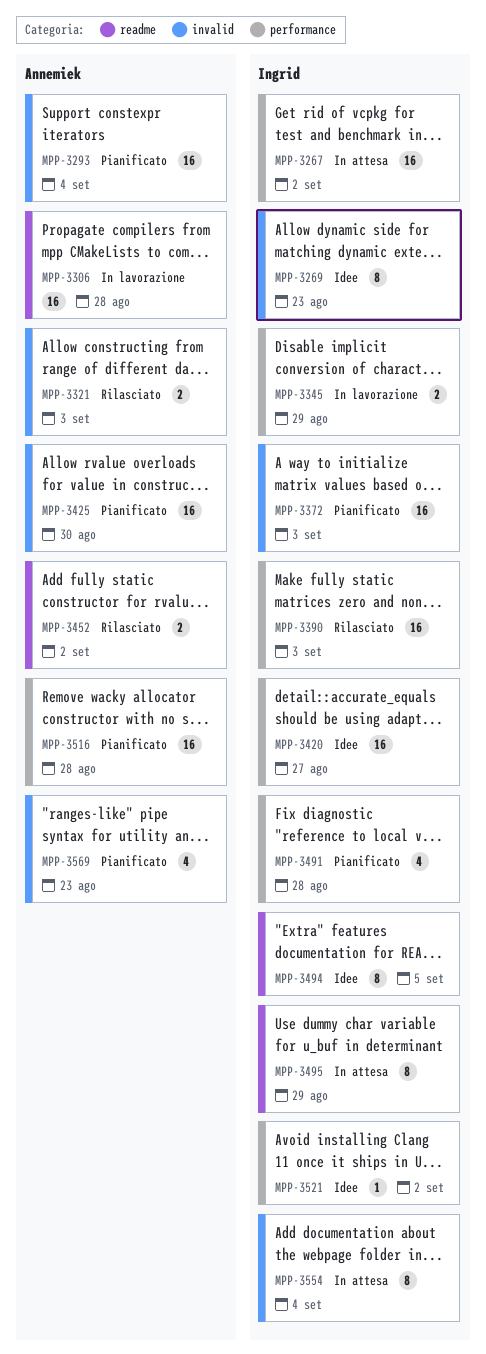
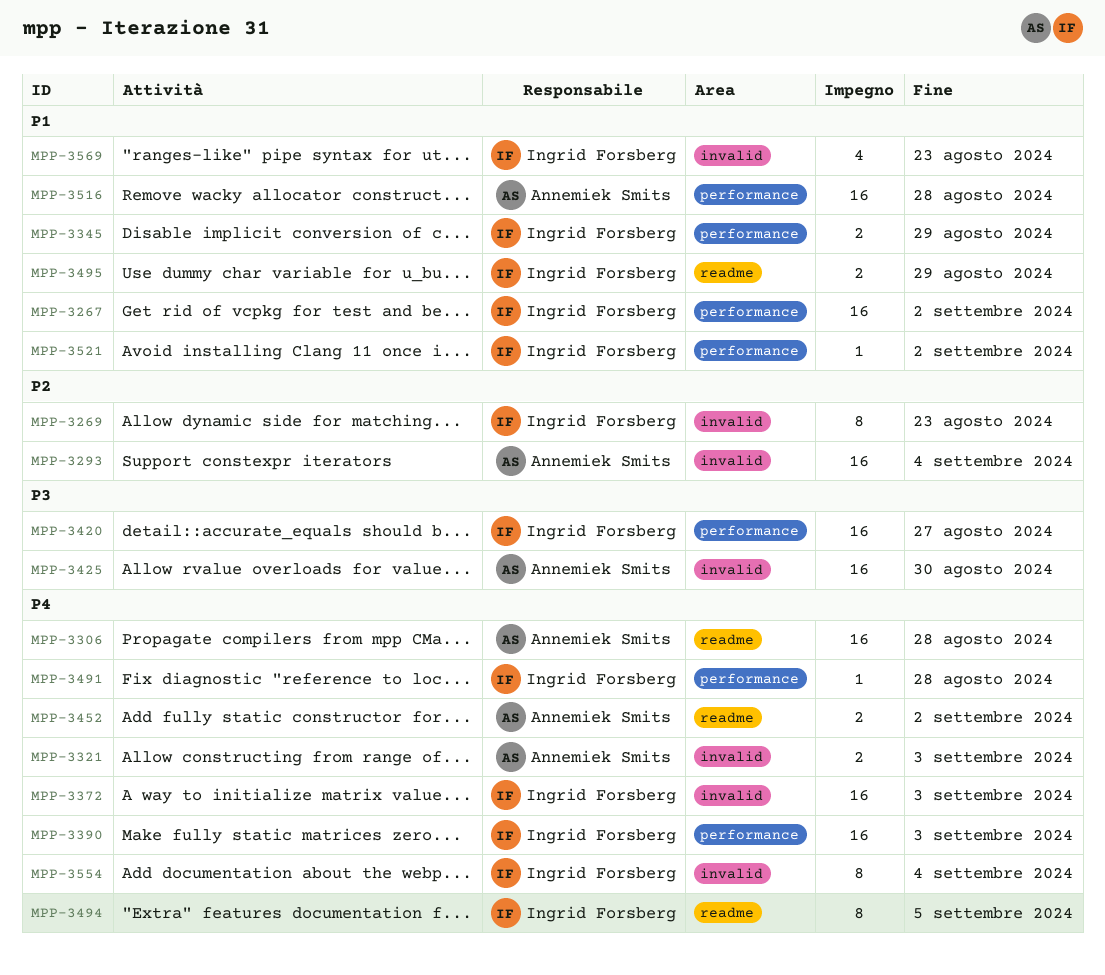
MPP-3491, estimate: 4 -> 1
MPP-3495, estimate: 8 -> 2
MPP-3569, owner: Annemiek Smits -> Ingrid Forsberg

